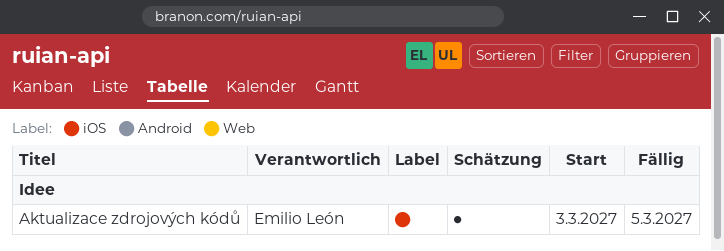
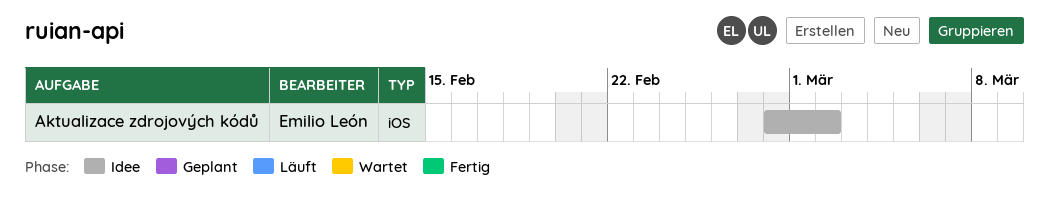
Aktualizace zdrojových kódů, start: Mar 3 -> Feb 28
Aktualizace zdrojových kódů, due: Mar 5 -> Mar 2

